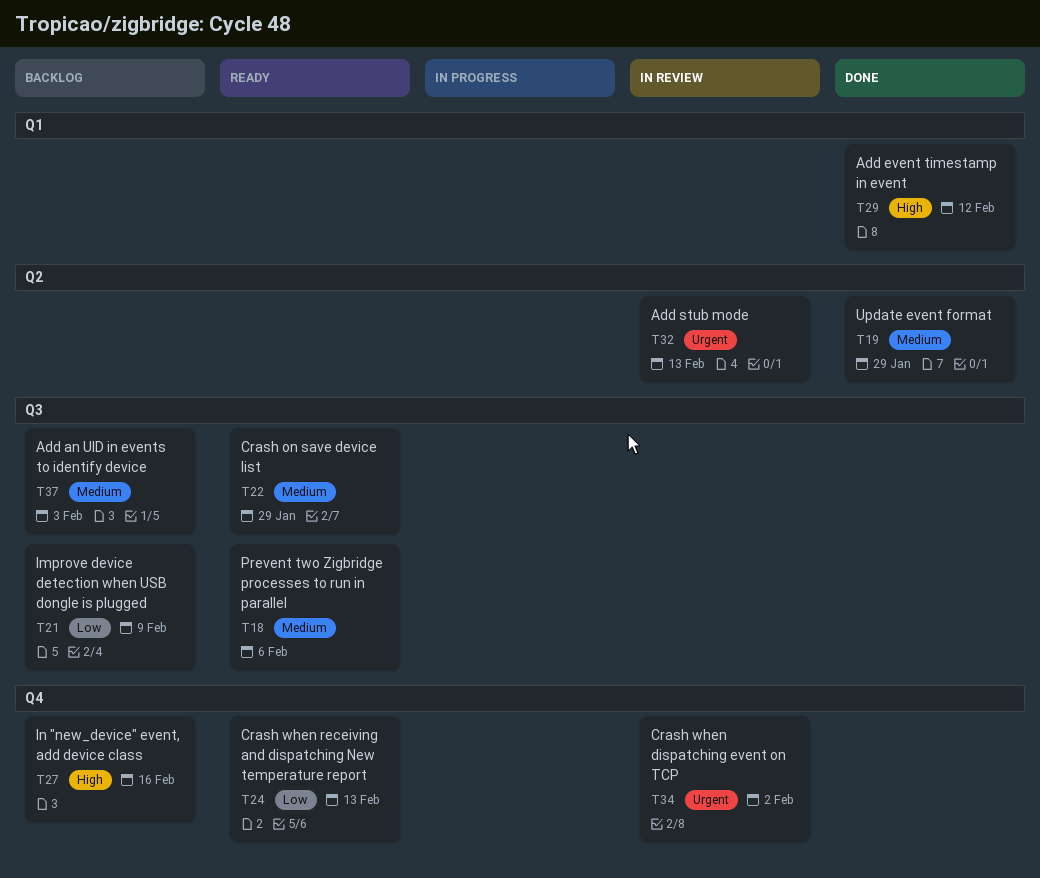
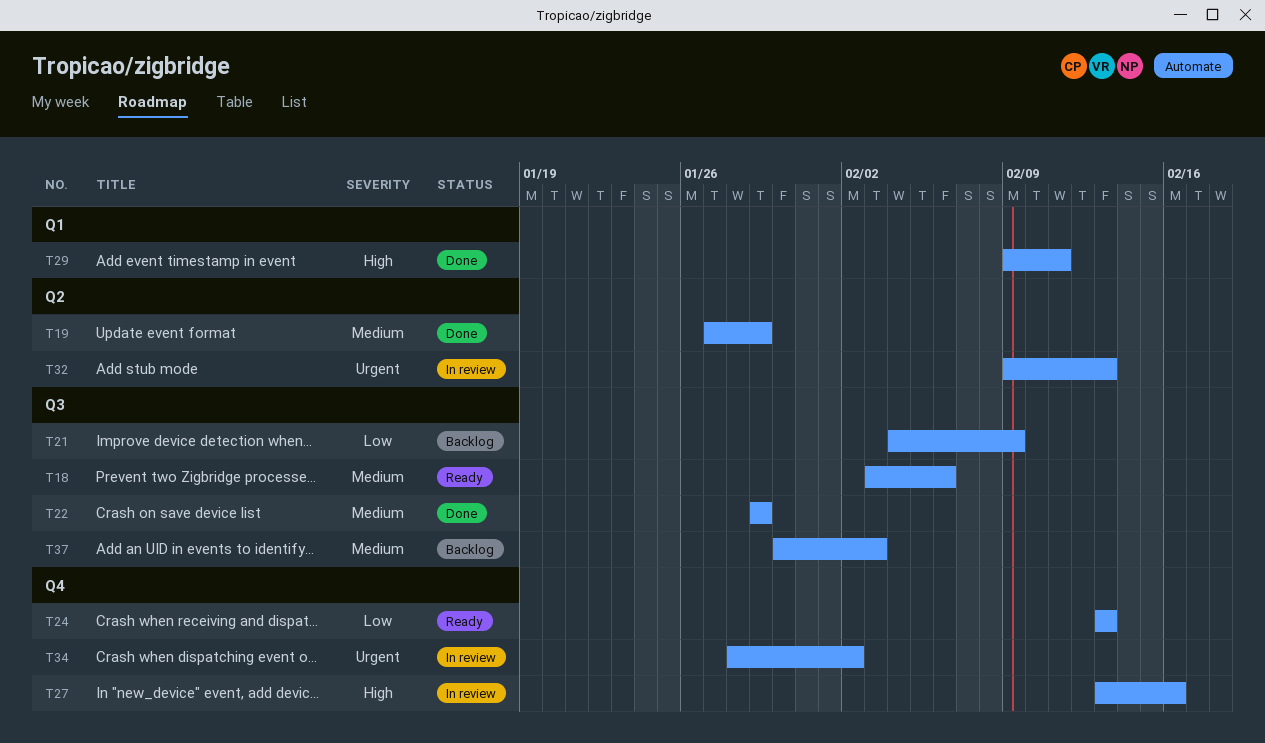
T22, status: Ready -> Done
T27, status: Backlog -> In review
T29, due: Feb 12 -> Feb 11

